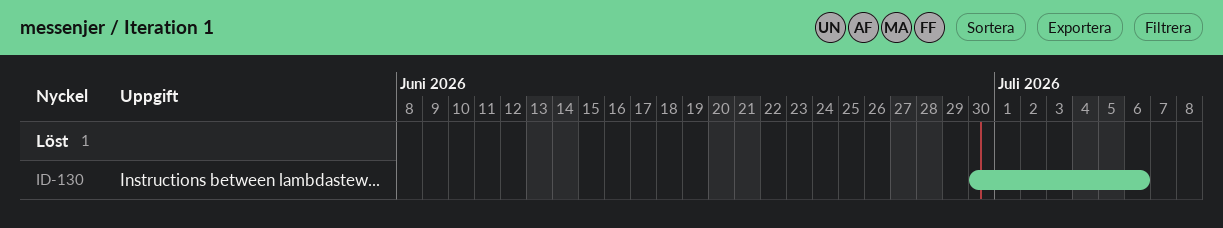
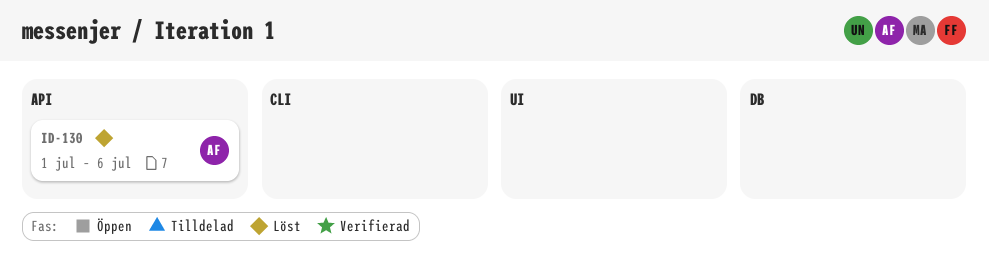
ID-130, start: Jun 30 -> Jul 1

